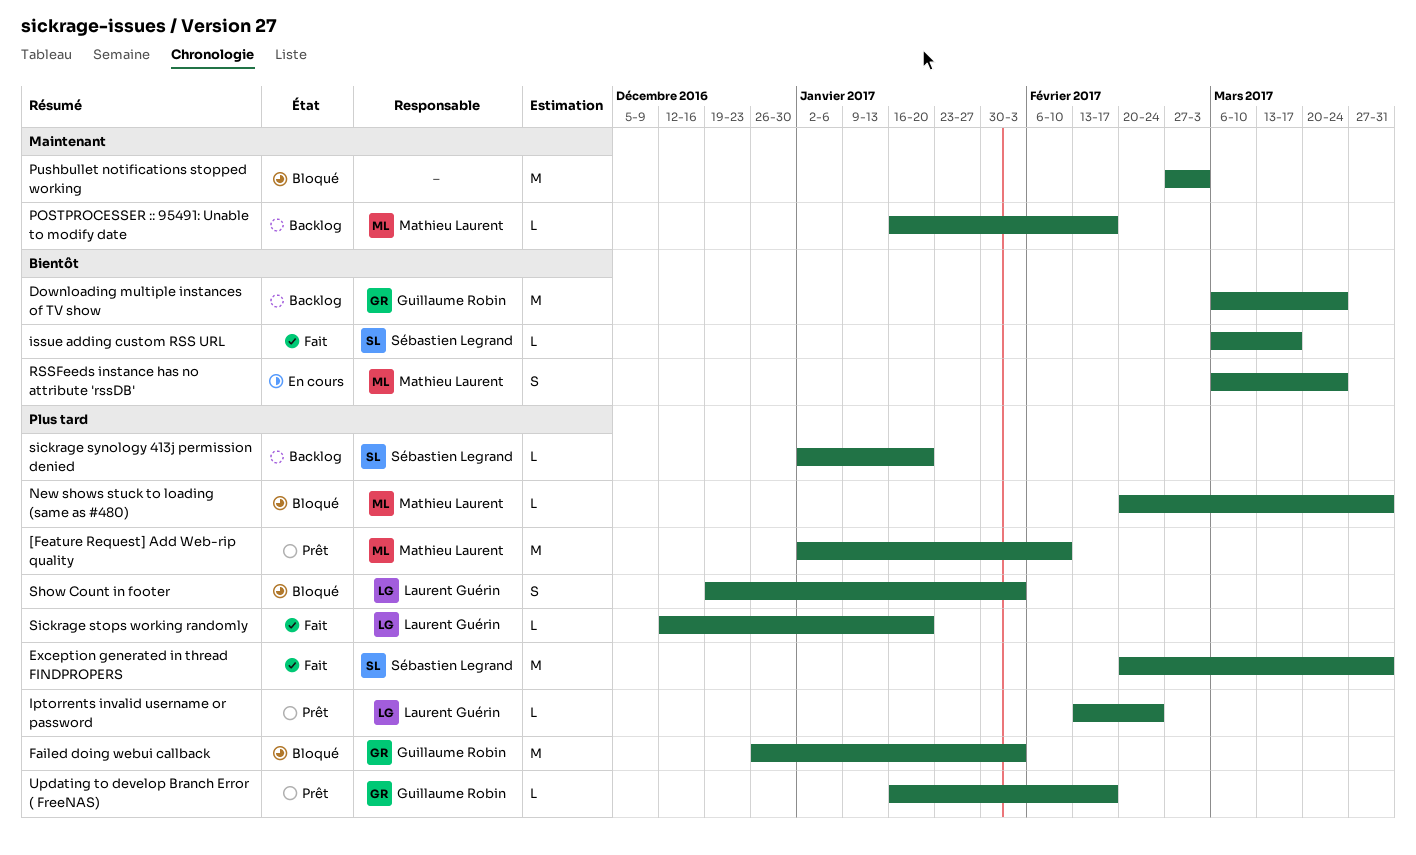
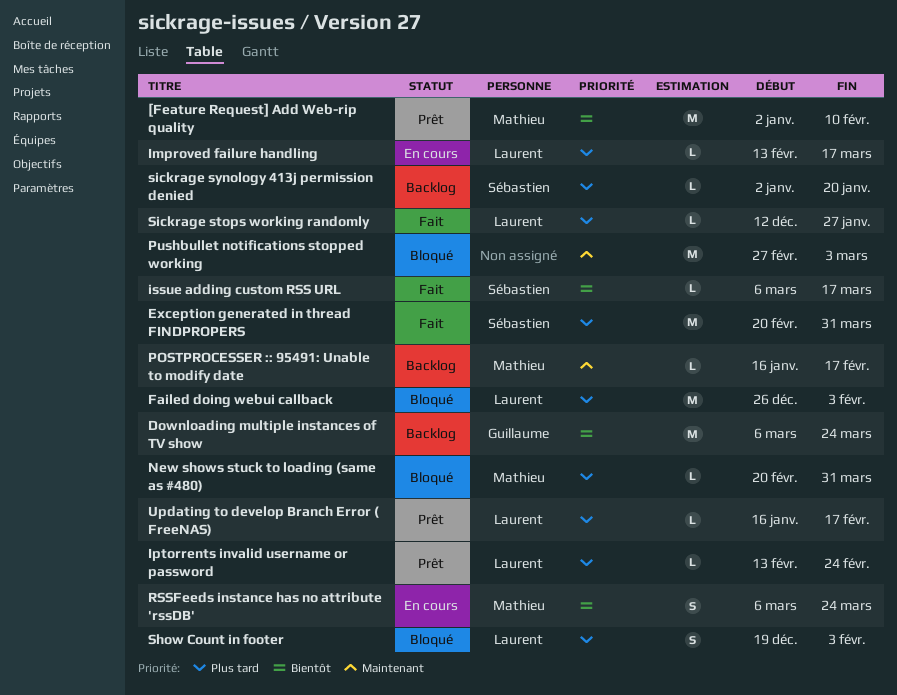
[Feature Request] Add Web-rip quality, priority: Plus tard -> Bientôt
Failed doing webui callback, owner: Guillaume Robin -> Laurent Guérin
Improved failure handling: none -> present
Sickrage stops working randomly, due: Jan 20 -> Jan 27
Updating to develop Branch Error ( FreeNAS), owner: Guillaume Robin -> Laurent Guérin

